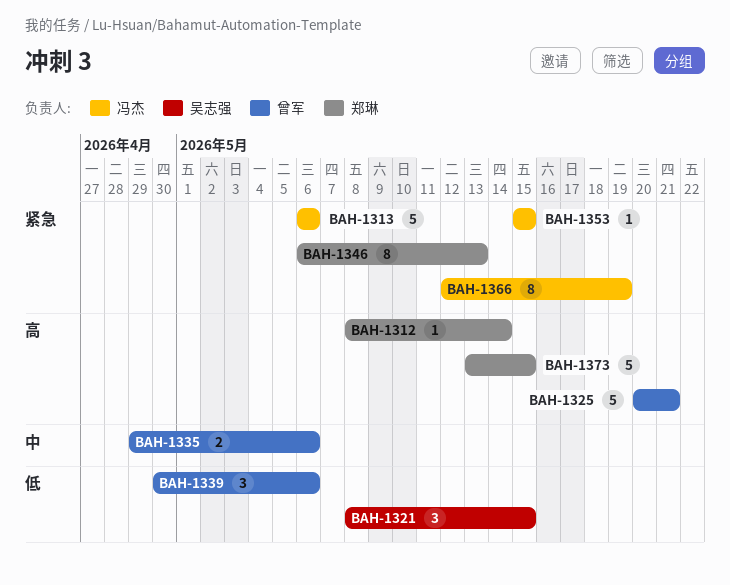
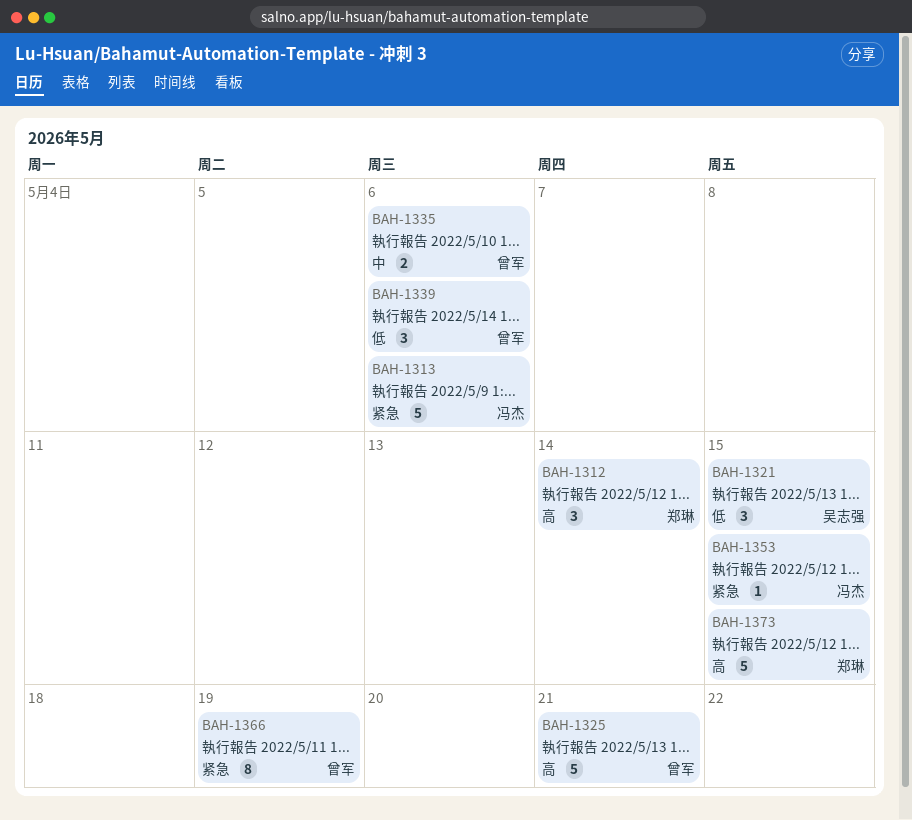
BAH-1312, estimate: 1 -> 3
BAH-1346: present -> none
BAH-1366, owner: 冯杰 -> 曾军

